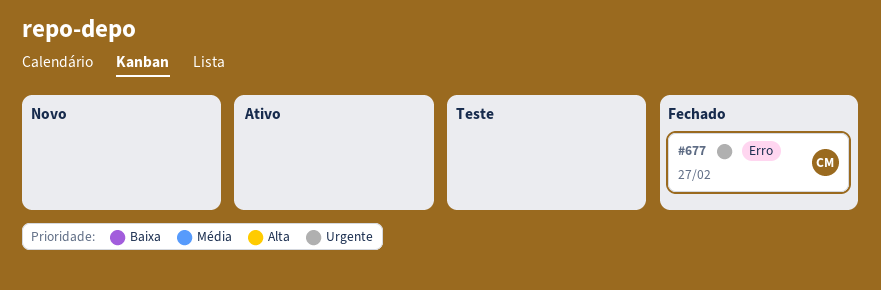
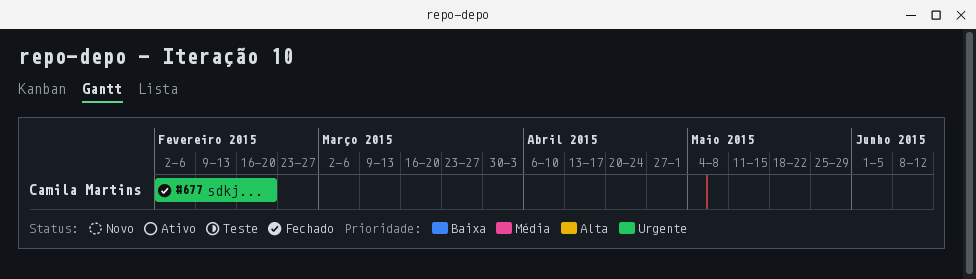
#677, due: Feb 27 -> Feb 20

